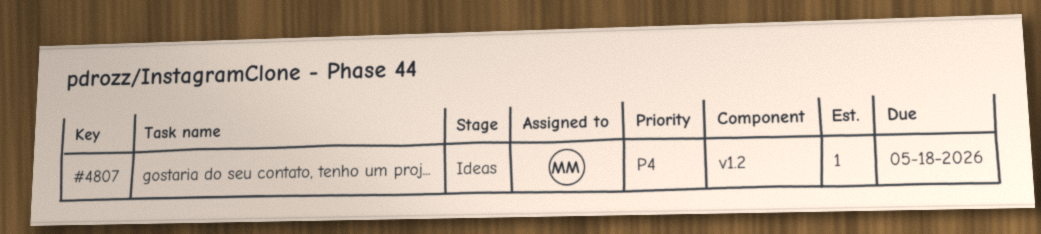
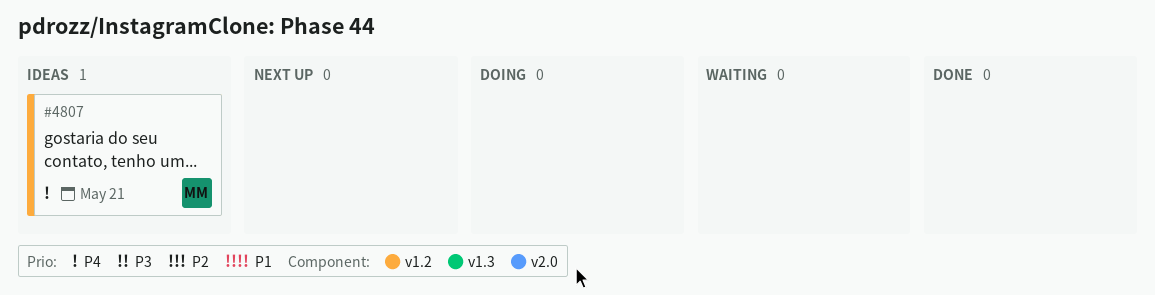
#4807, due: May 18 -> May 21

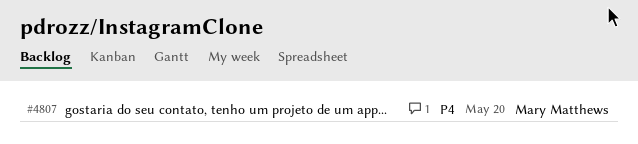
#4807, due: May 21 -> May 20

